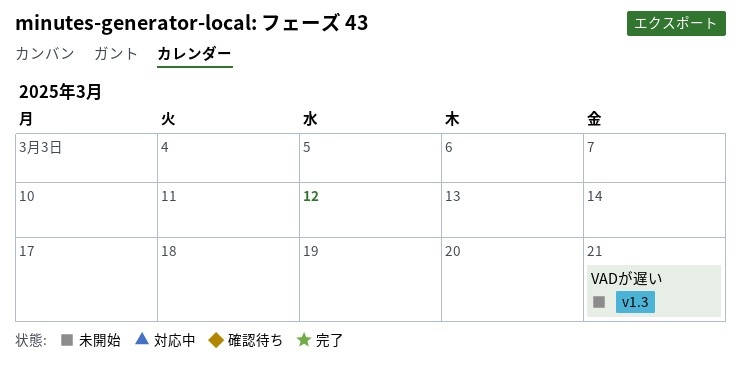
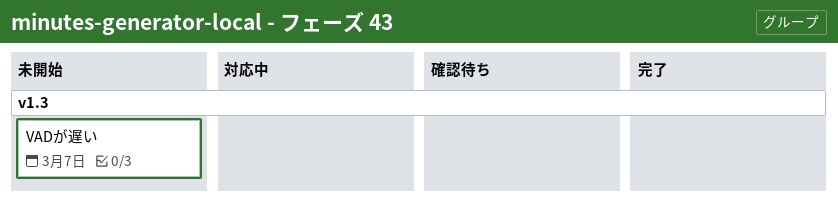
VADが遅い, due: Mar 21 -> Mar 7

